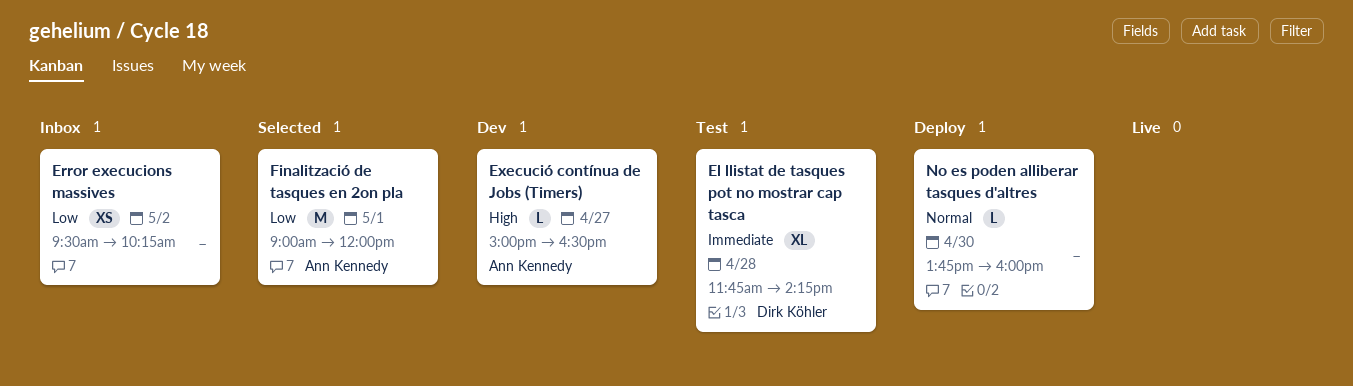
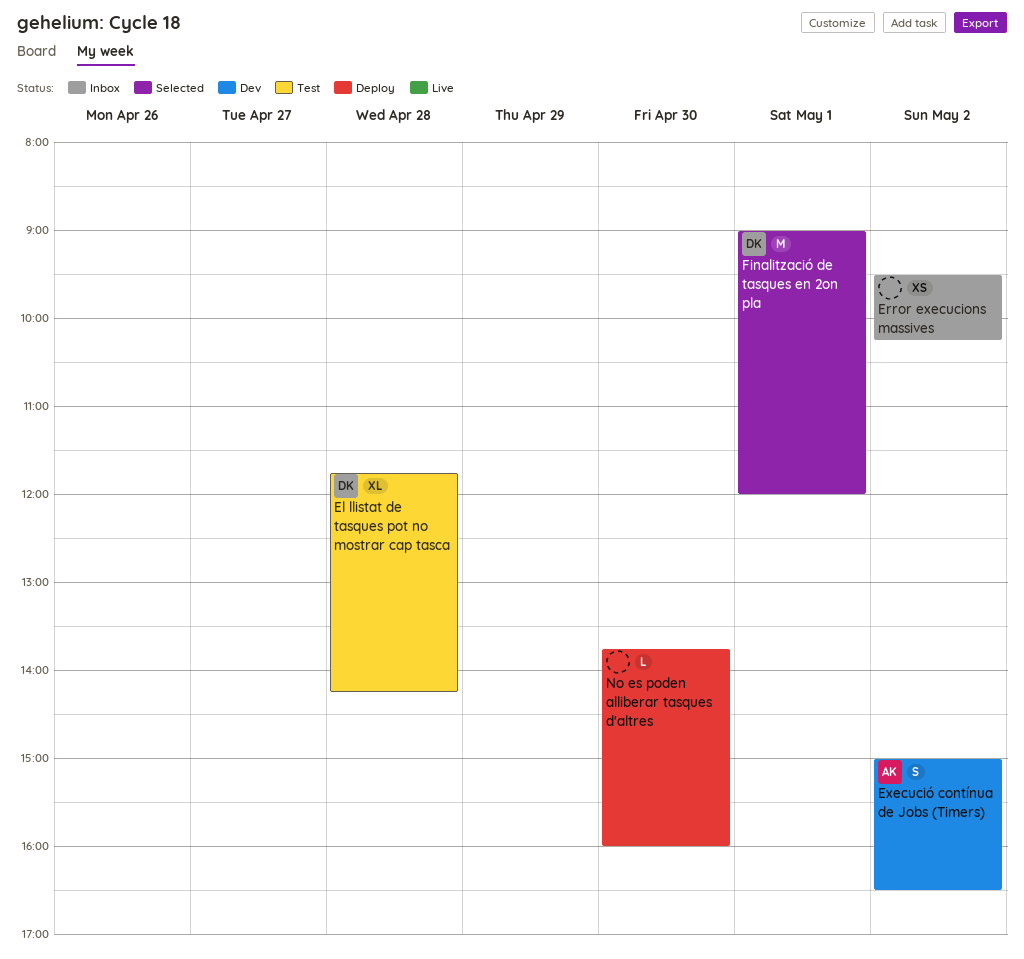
Execució contínua de Jobs (Timers), estimate: L -> S
Execució contínua de Jobs (Timers), day: Apr 27 -> May 2
Finalització de tasques en 2on pla, owner: Ann Kennedy -> Dirk Köhler

